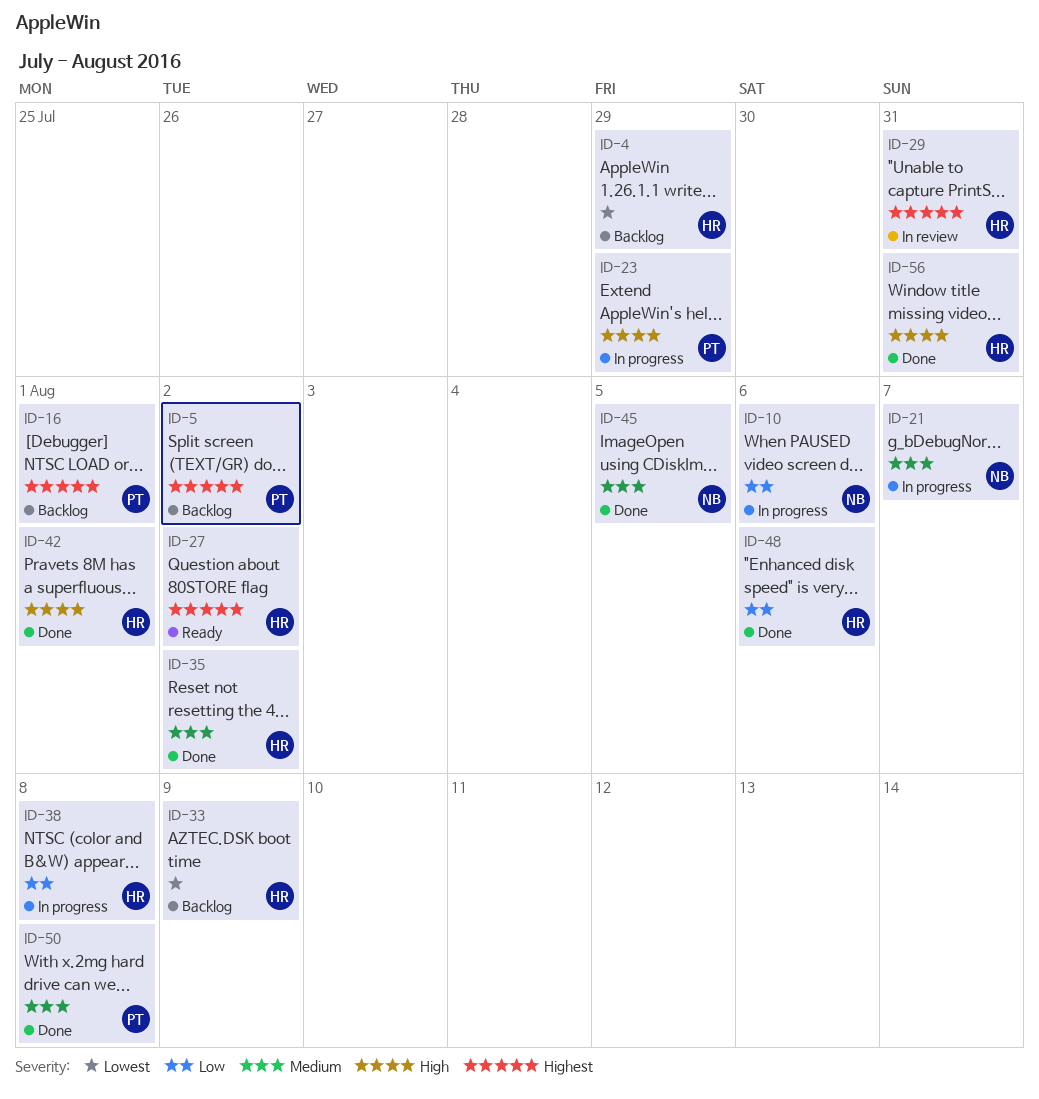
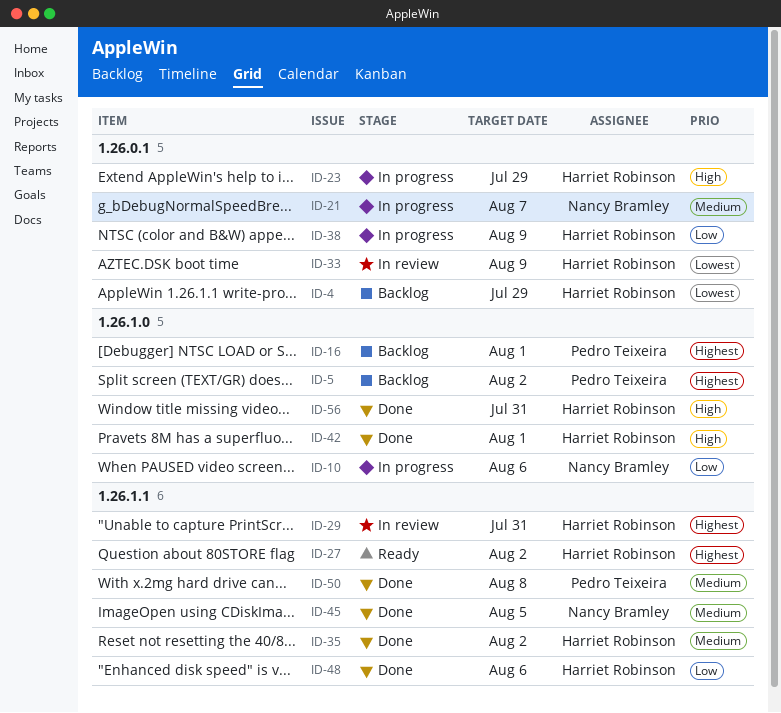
ID-23, owner: Pedro Teixeira -> Harriet Robinson
ID-33, status: Backlog -> In review
ID-38, due: Aug 8 -> Aug 9

